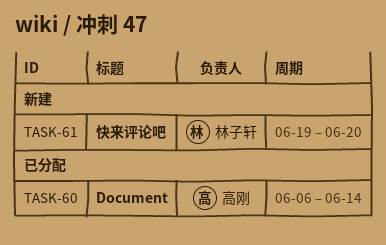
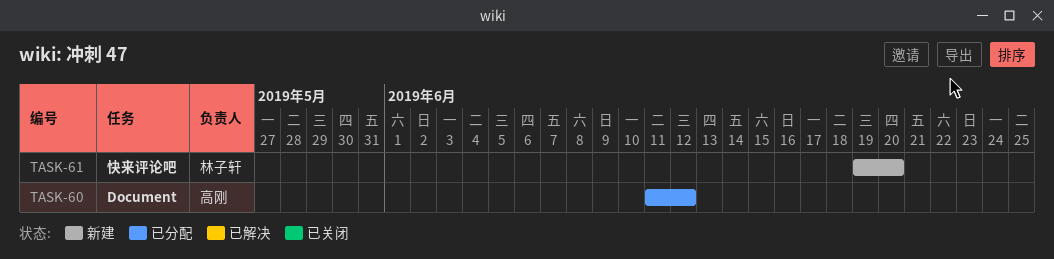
TASK-60, start: Jun 6 -> Jun 11
TASK-60, due: Jun 14 -> Jun 12

